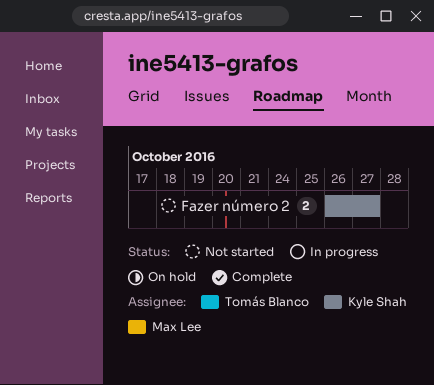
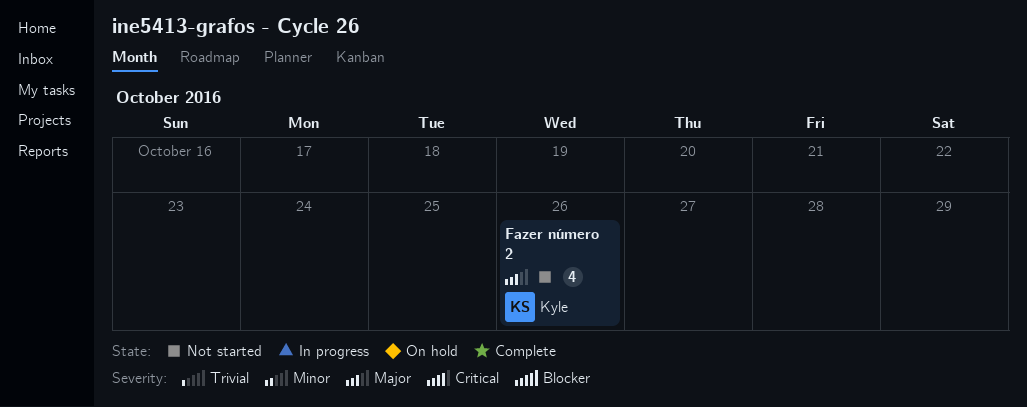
Fazer número 2, estimate: 2 -> 4
Fazer número 2, due: Oct 27 -> Oct 26

